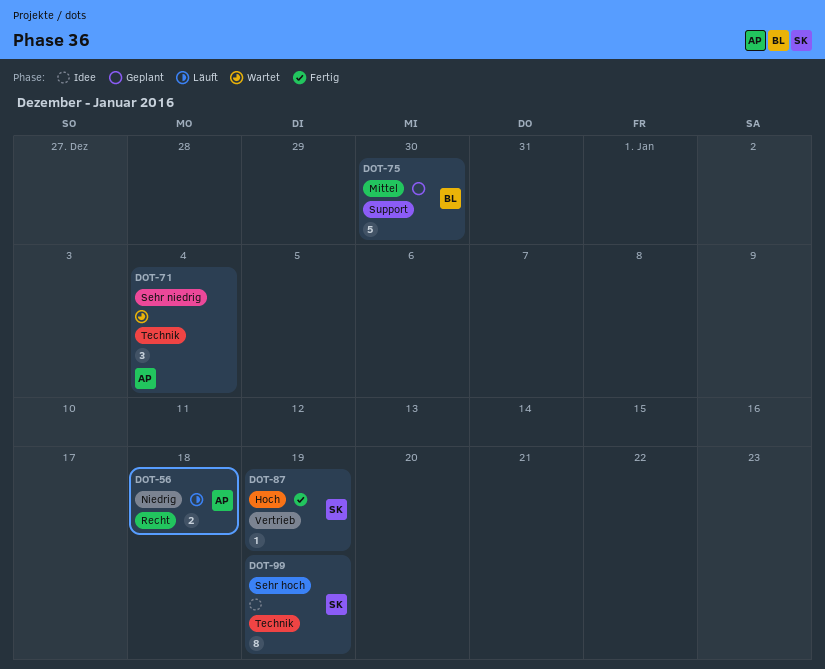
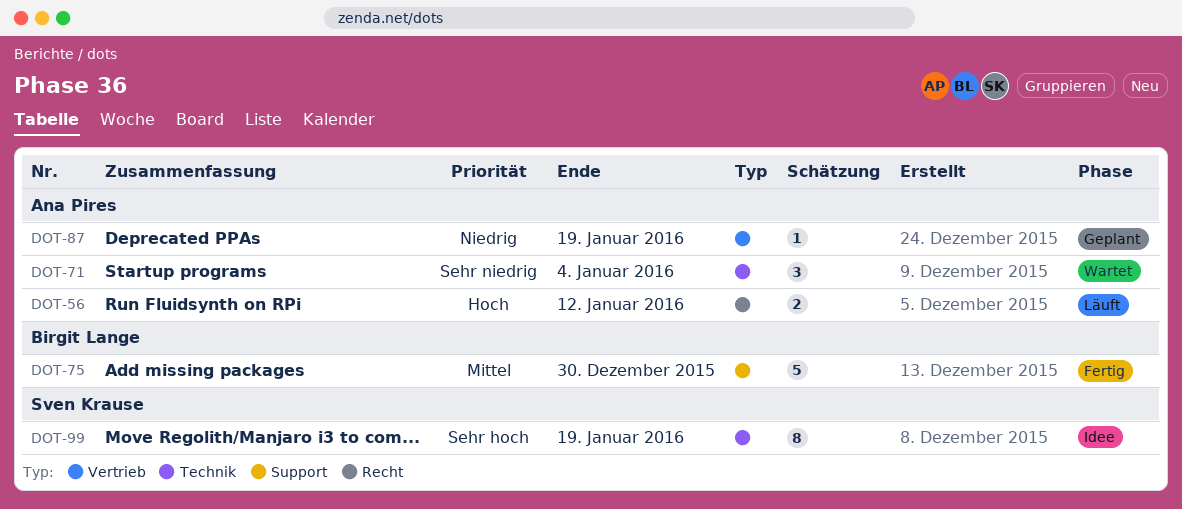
DOT-56, priority: Niedrig -> Hoch
DOT-56, due: Jan 18 -> Jan 12
DOT-75, status: Geplant -> Fertig
DOT-87, status: Fertig -> Geplant
DOT-87, owner: Sven Krause -> Ana Pires
DOT-87, priority: Hoch -> Niedrig

